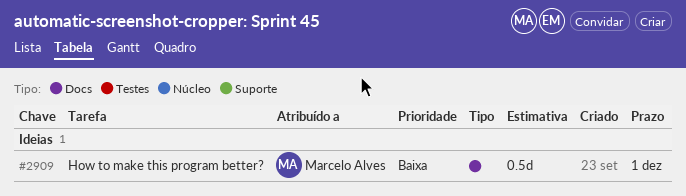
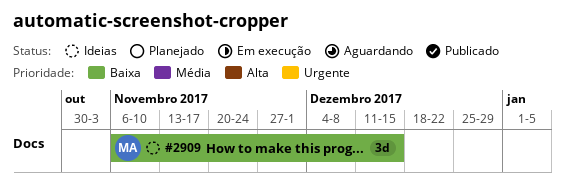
#2909, estimate: 0.5d -> 3d
#2909, due: Dec 1 -> Dec 15

